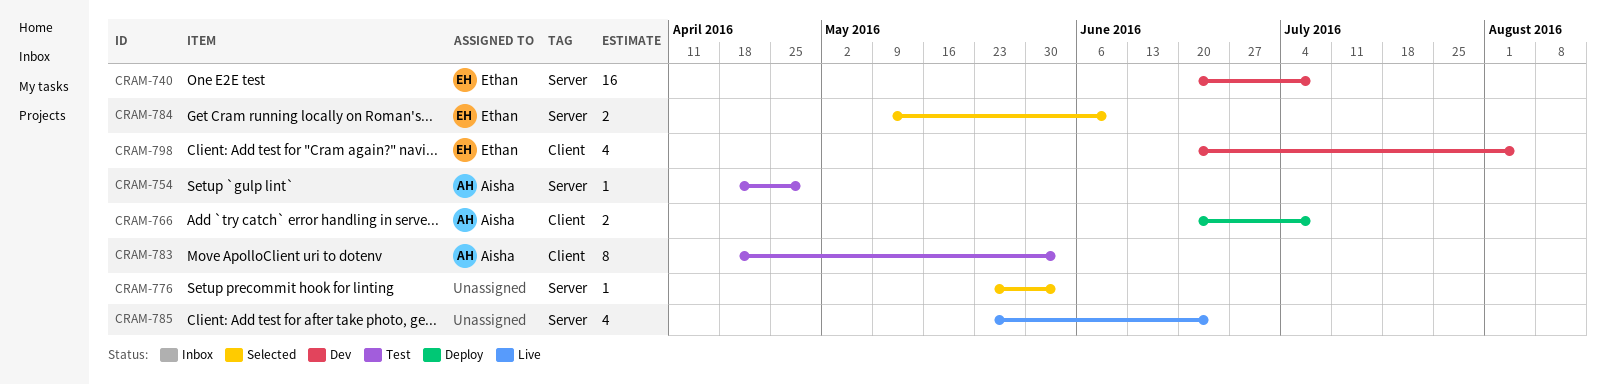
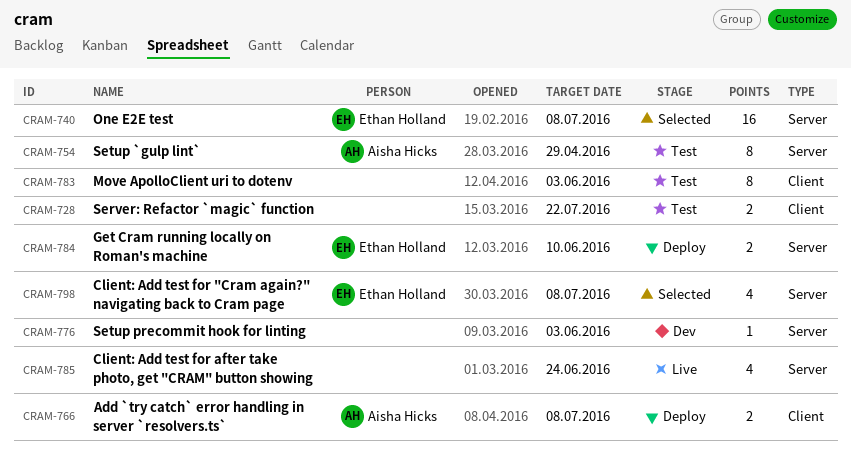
CRAM-728: none -> present
CRAM-740, status: Dev -> Selected
CRAM-754, estimate: 1 -> 8
CRAM-776, status: Selected -> Dev
CRAM-783, owner: Aisha Hicks -> none
CRAM-784, status: Selected -> Deploy
CRAM-798, status: Dev -> Selected
CRAM-798, label: Client -> Server
CRAM-798, due: Aug 5 -> Jul 8

